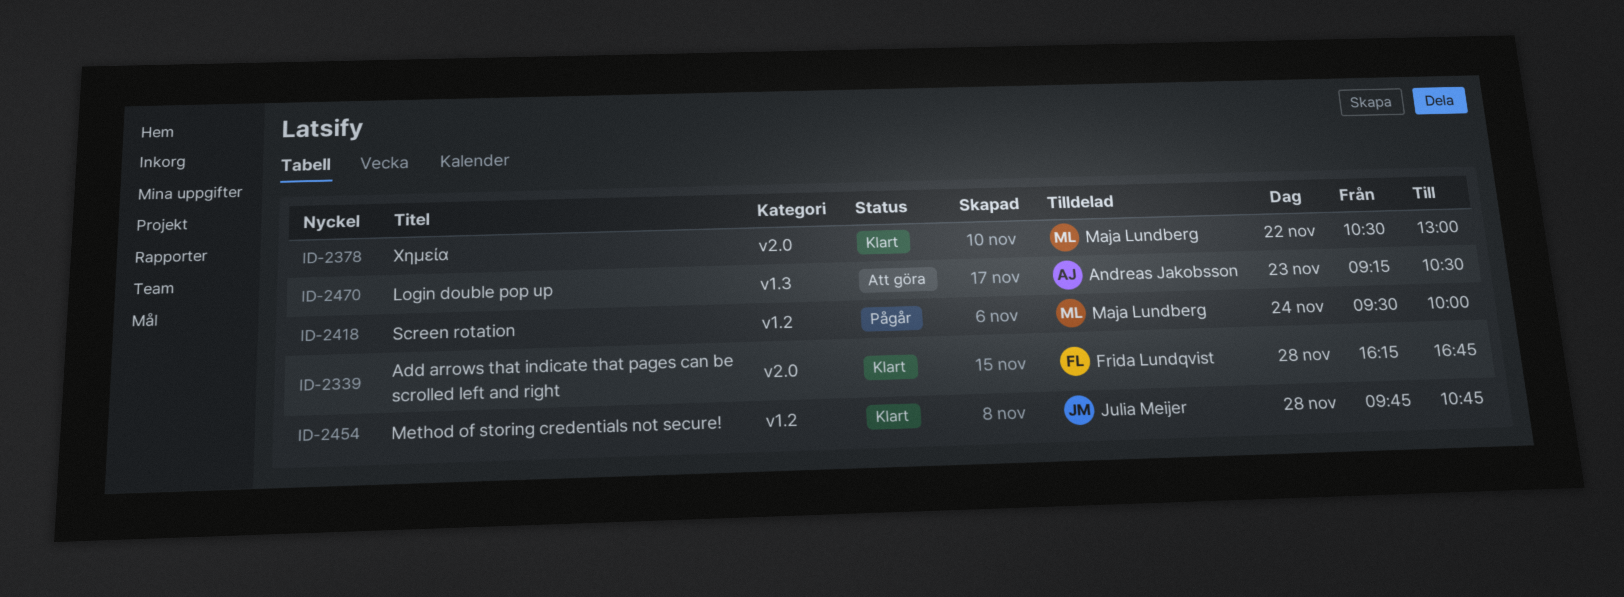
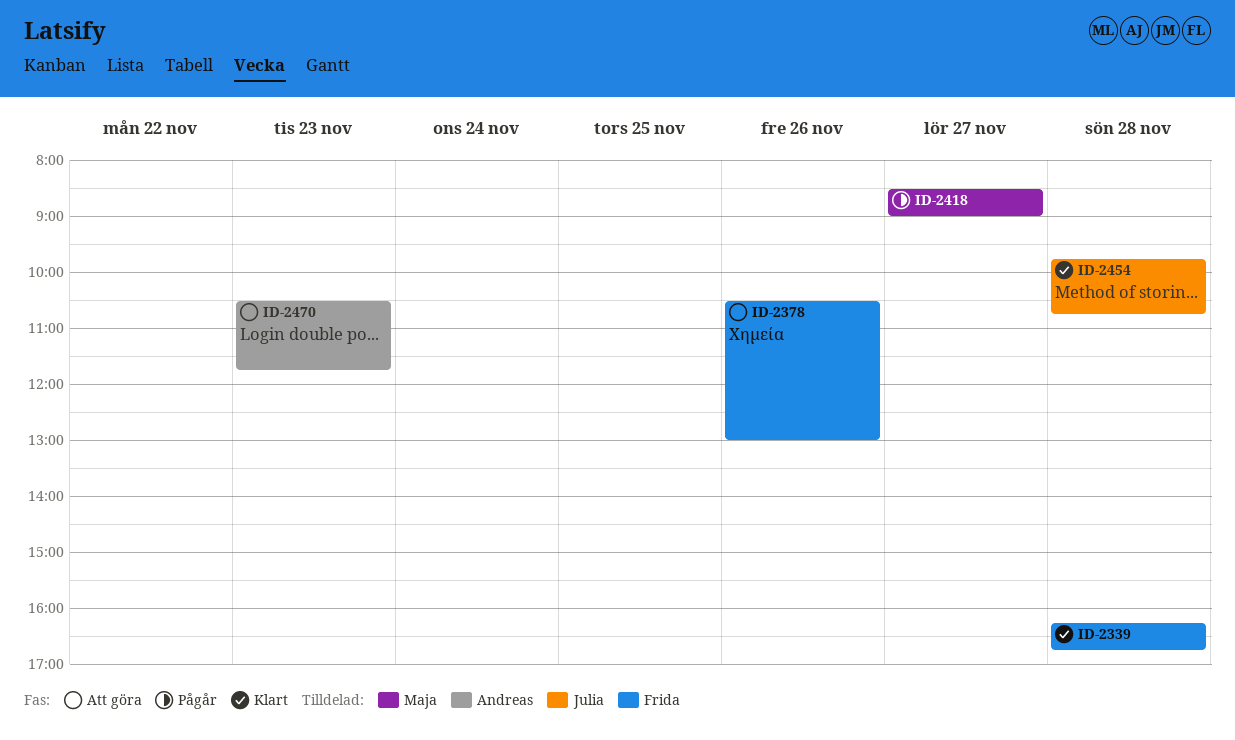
ID-2378, status: Klart -> Att göra
ID-2378, owner: Maja Lundberg -> Frida Lundqvist
ID-2378, day: Nov 22 -> Nov 26
ID-2418, day: Nov 24 -> Nov 27
ID-2418, begins: 09:30 -> 08:30
ID-2418, ends: 10:00 -> 09:00
ID-2470, begins: 09:15 -> 10:30
ID-2470, ends: 10:30 -> 11:45

